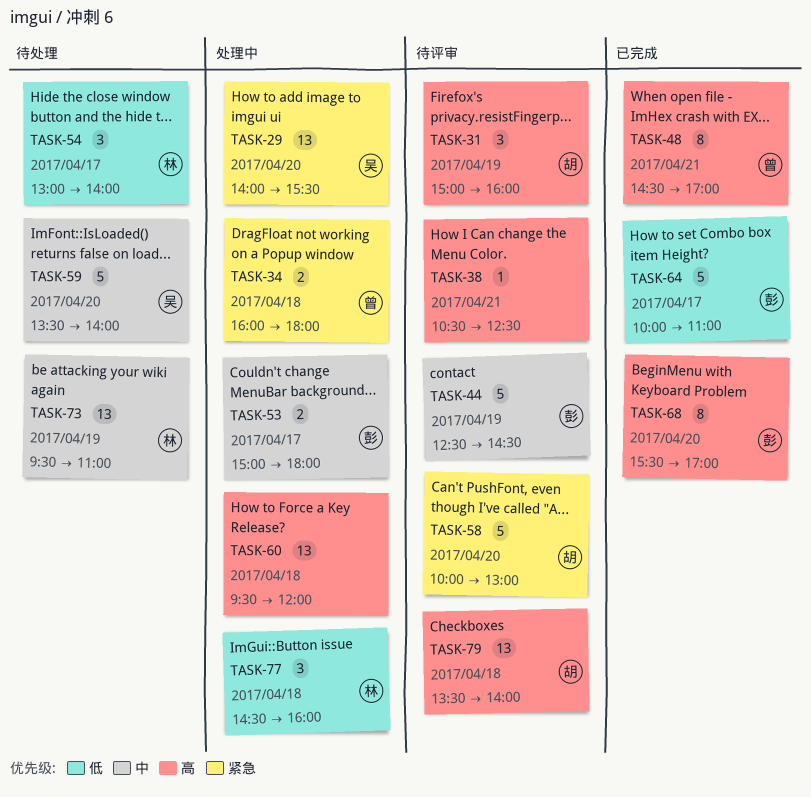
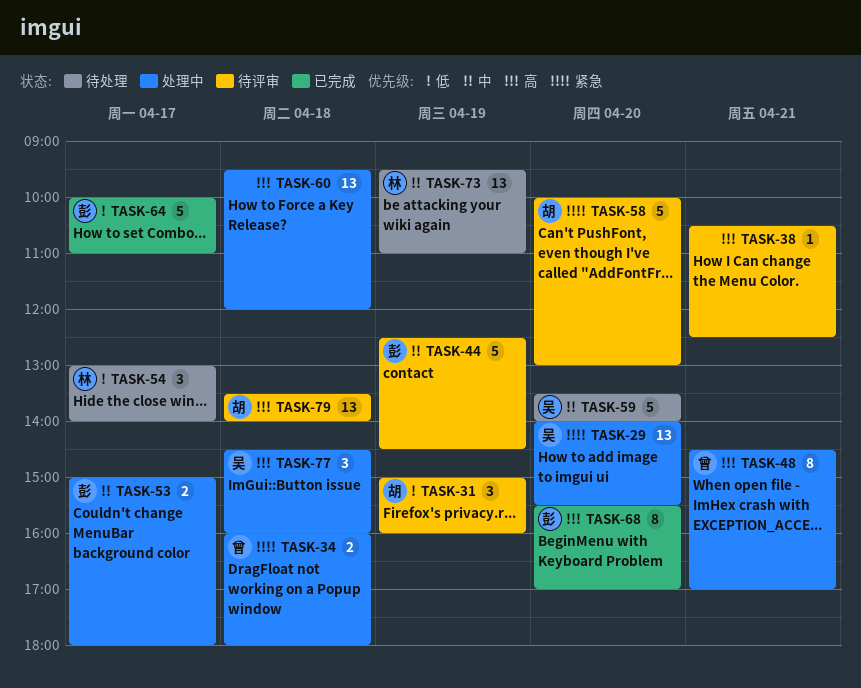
TASK-31, priority: 高 -> 低
TASK-48, status: 已完成 -> 处理中
TASK-77, owner: 林 -> 吴
TASK-77, priority: 低 -> 高

